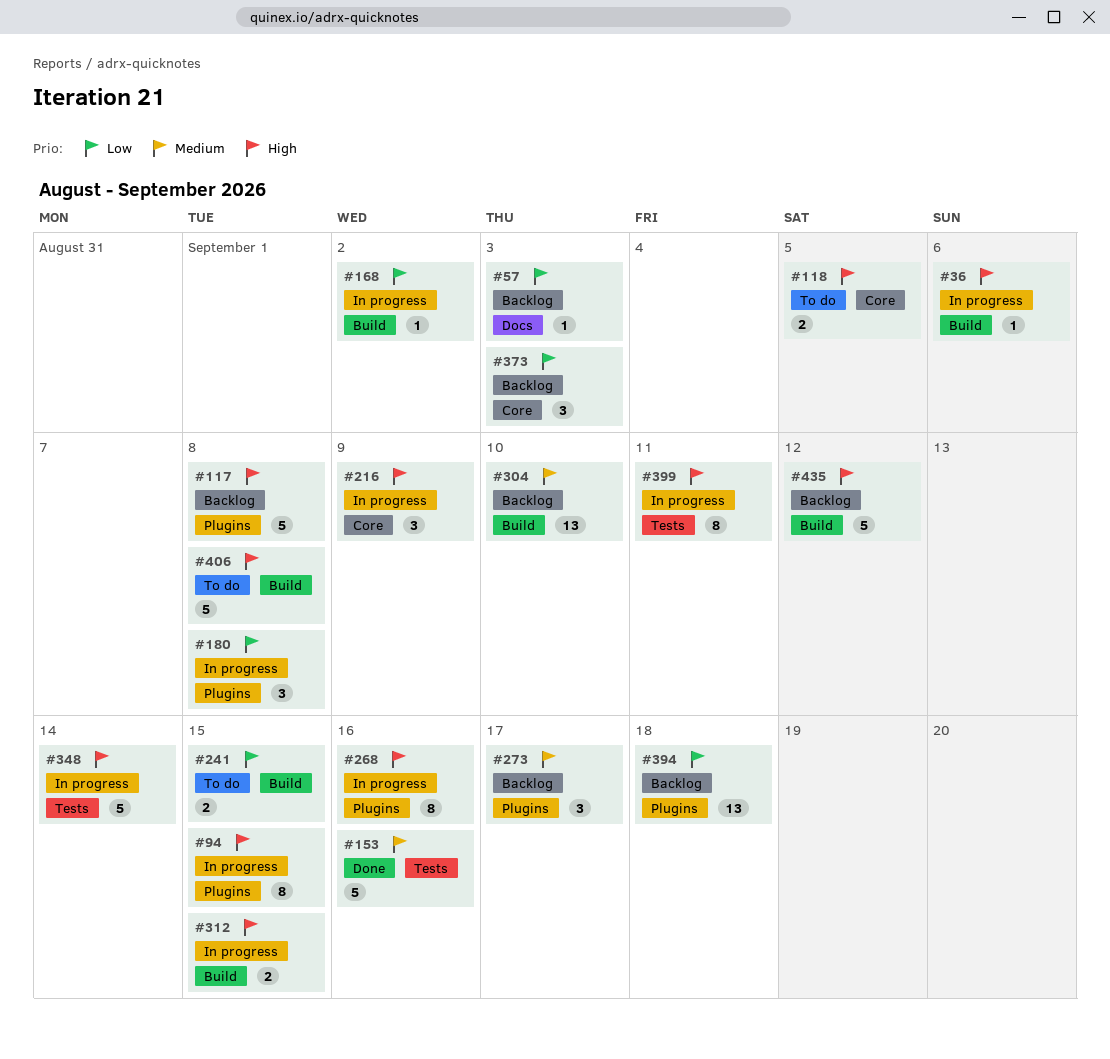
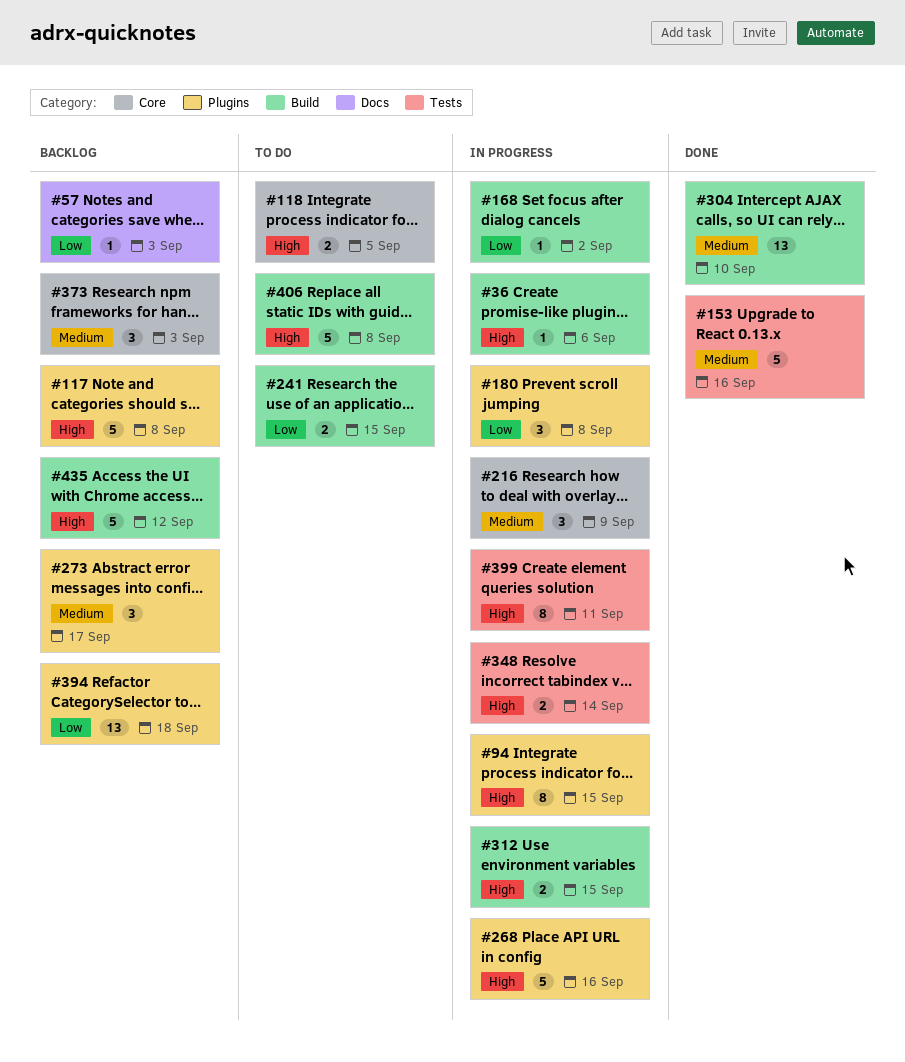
#216, priority: High -> Medium
#268, estimate: 8 -> 5
#304, status: Backlog -> Done
#348, estimate: 5 -> 2
#373, priority: Low -> Medium

